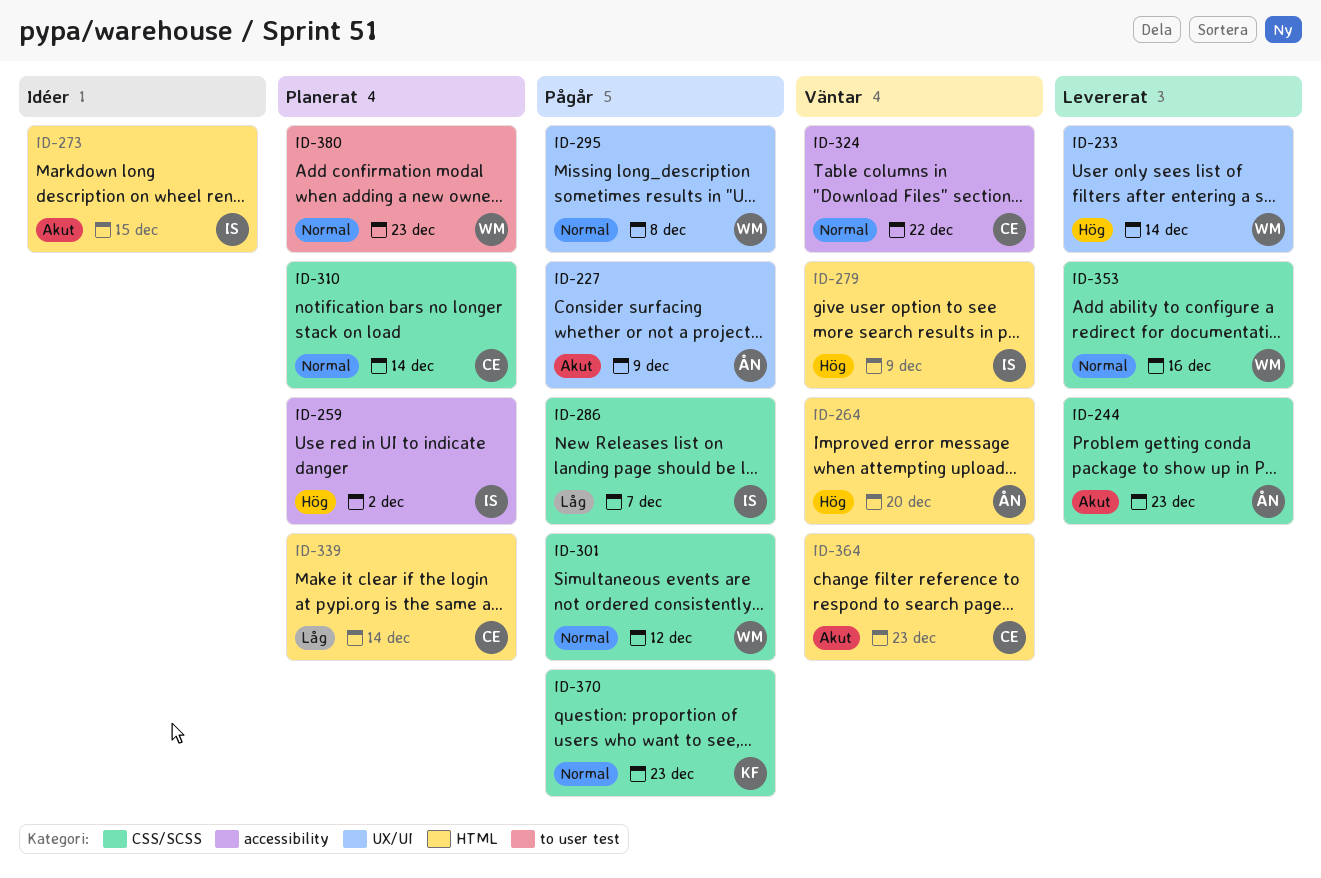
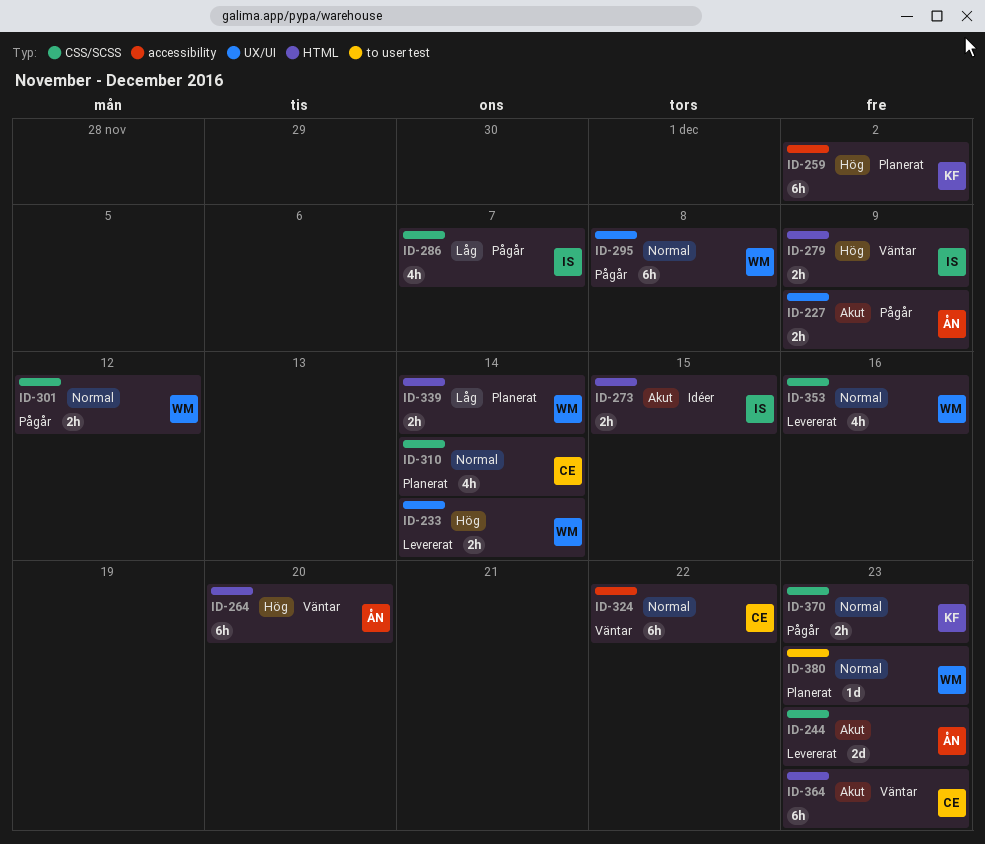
ID-259, owner: IS -> KF
ID-339, owner: CE -> WM

